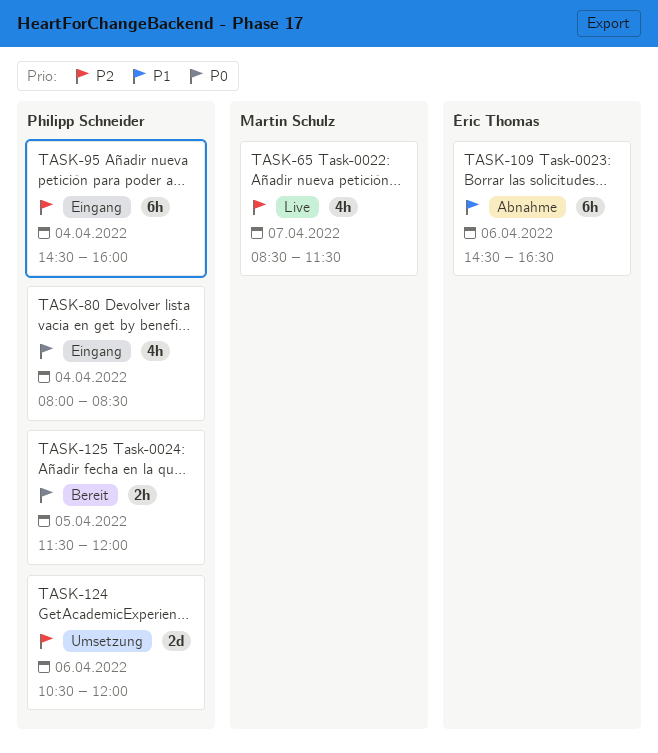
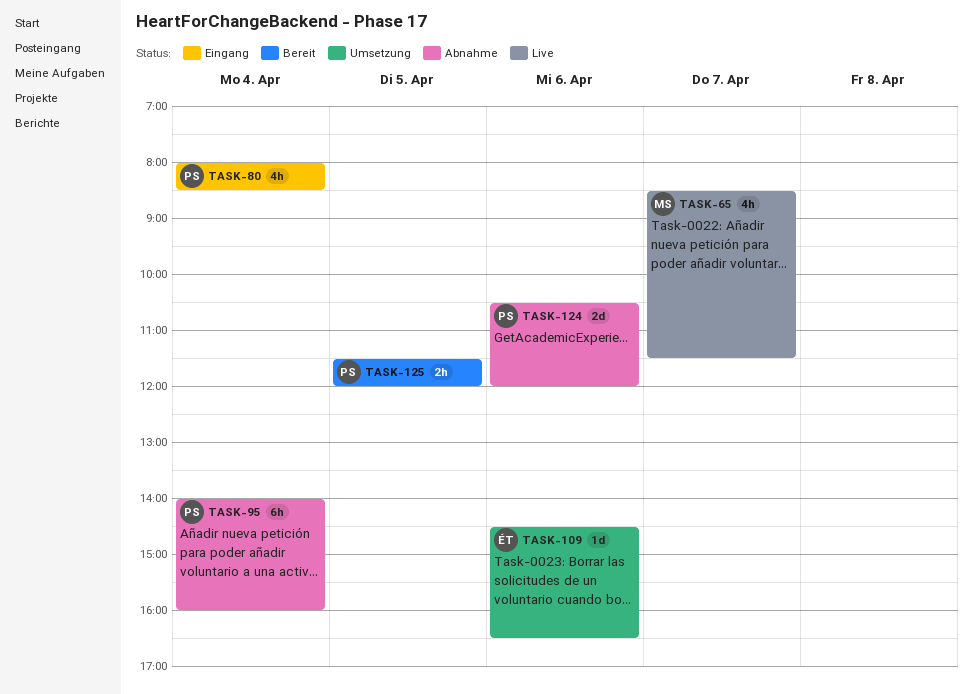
TASK-95, status: Eingang -> Abnahme
TASK-95, begins: 14:30 -> 14:00
TASK-109, status: Abnahme -> Umsetzung
TASK-109, estimate: 6h -> 1d
TASK-124, status: Umsetzung -> Abnahme

